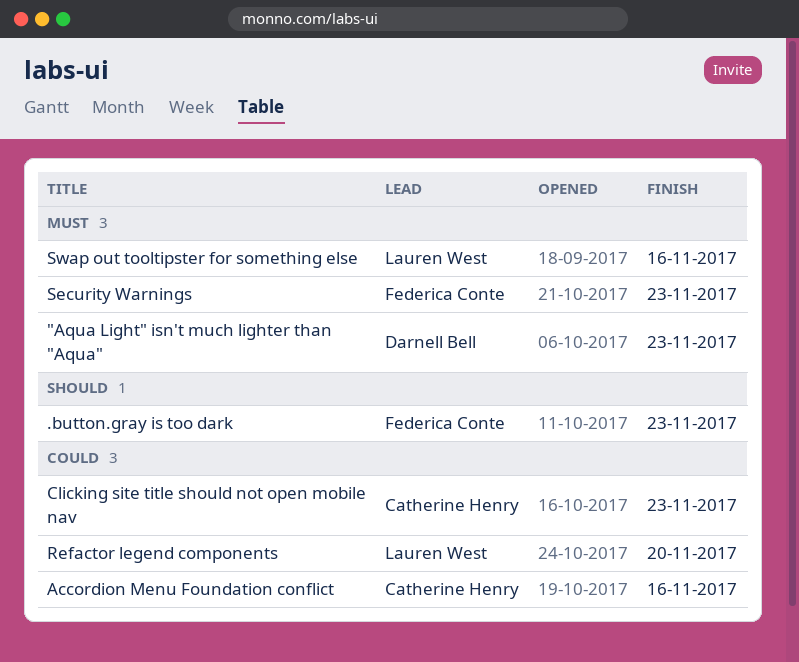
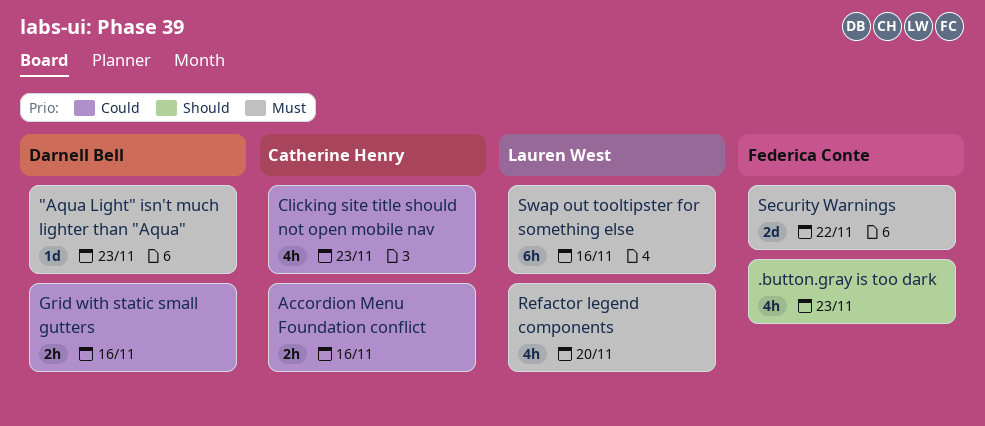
Grid with static small gutters: none -> present
Refactor legend components, priority: Could -> Must
Security Warnings, due: Nov 23 -> Nov 22

